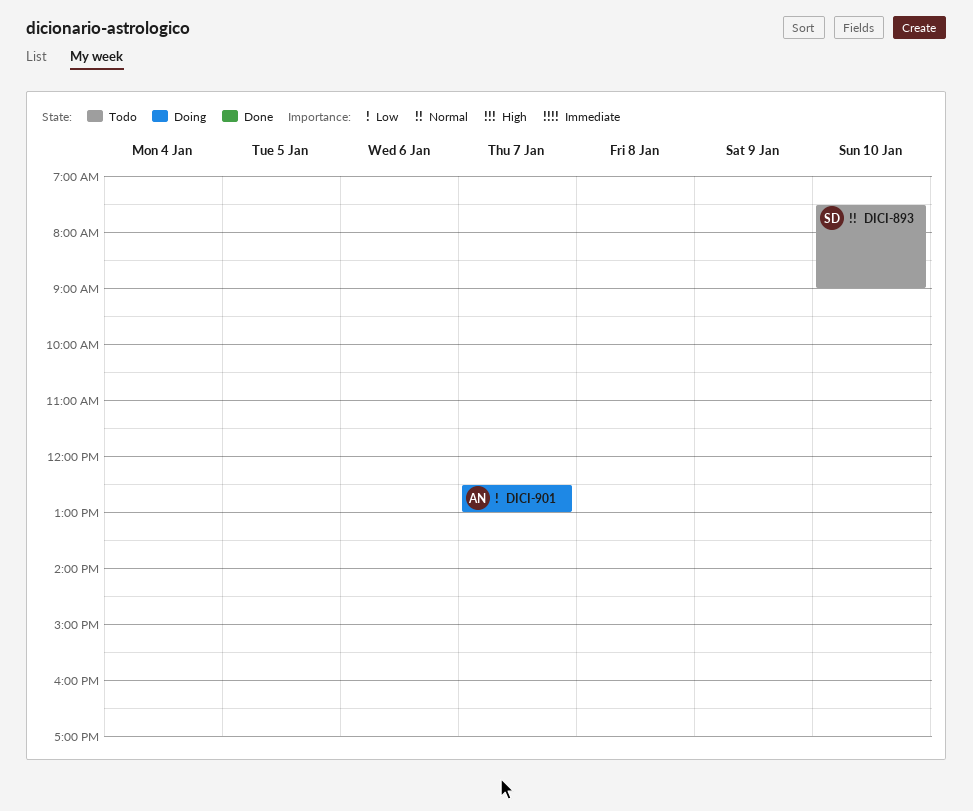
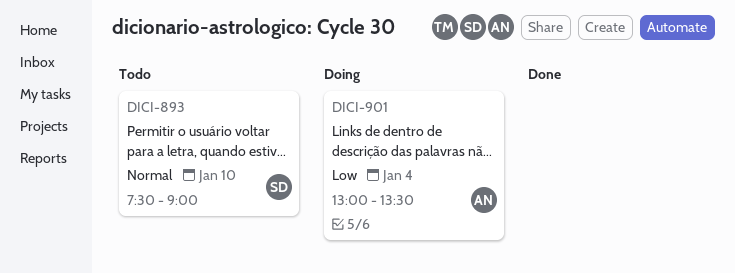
DICI-901, day: Jan 7 -> Jan 4
DICI-901, begins: 12:30 -> 13:00
DICI-901, ends: 13:00 -> 13:30

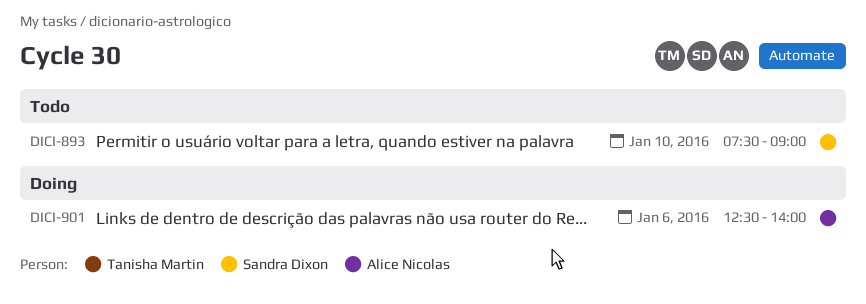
DICI-901, day: Jan 4 -> Jan 6
DICI-901, begins: 13:00 -> 12:30
DICI-901, ends: 13:30 -> 14:00

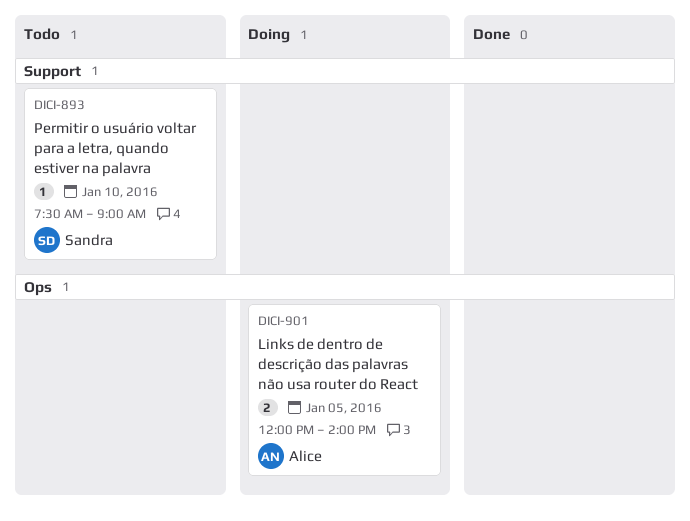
DICI-901, day: Jan 6 -> Jan 5
DICI-901, begins: 12:30 -> 12:00

